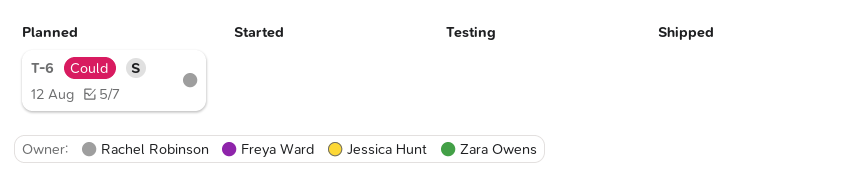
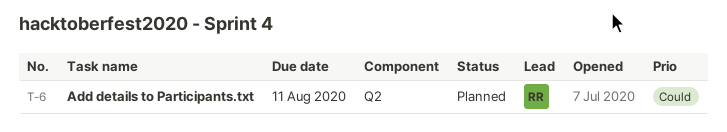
T-6, due: Aug 12 -> Aug 11

